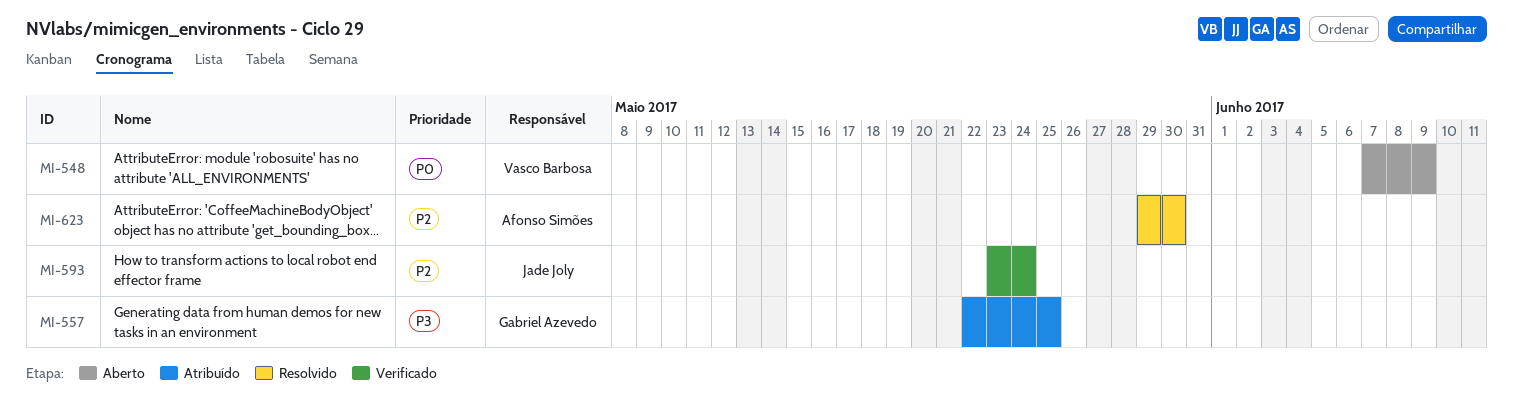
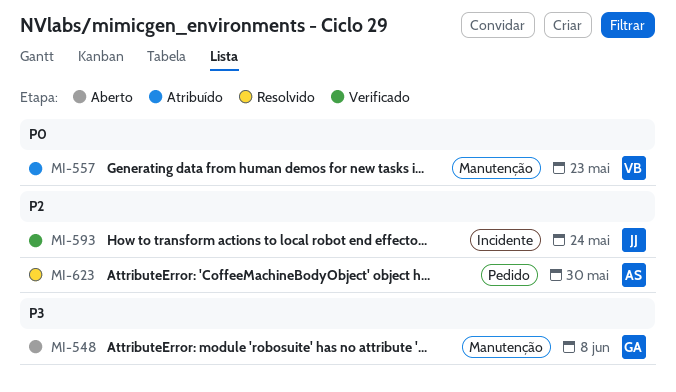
MI-548, owner: Vasco Barbosa -> Gabriel Azevedo
MI-548, priority: P0 -> P3
MI-548, due: Jun 9 -> Jun 8
MI-557, owner: Gabriel Azevedo -> Vasco Barbosa
MI-557, priority: P3 -> P0
MI-557, due: May 25 -> May 23

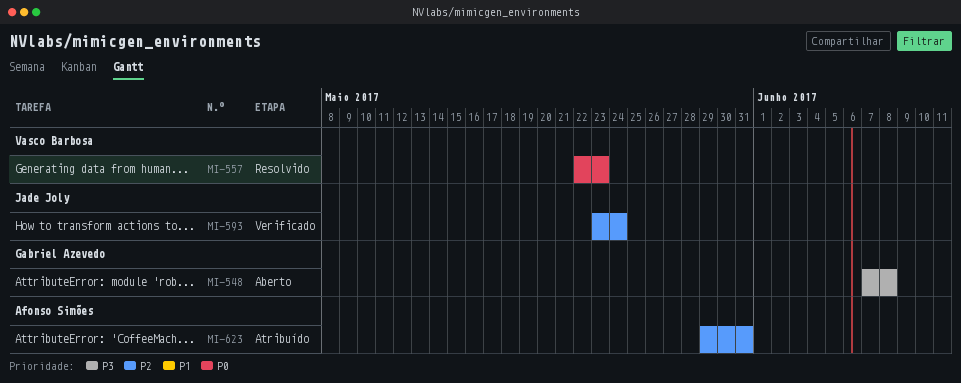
MI-557, status: Atribuído -> Resolvido
MI-623, status: Resolvido -> Atribuído
MI-623, due: May 30 -> May 31

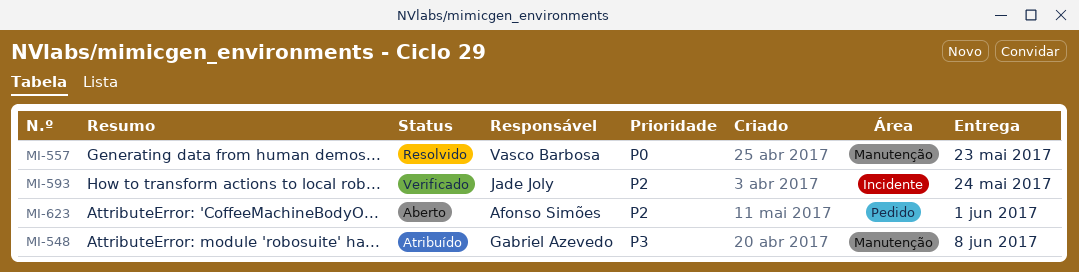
MI-548, status: Aberto -> Atribuído
MI-623, status: Atribuído -> Aberto
MI-623, due: May 31 -> Jun 1

